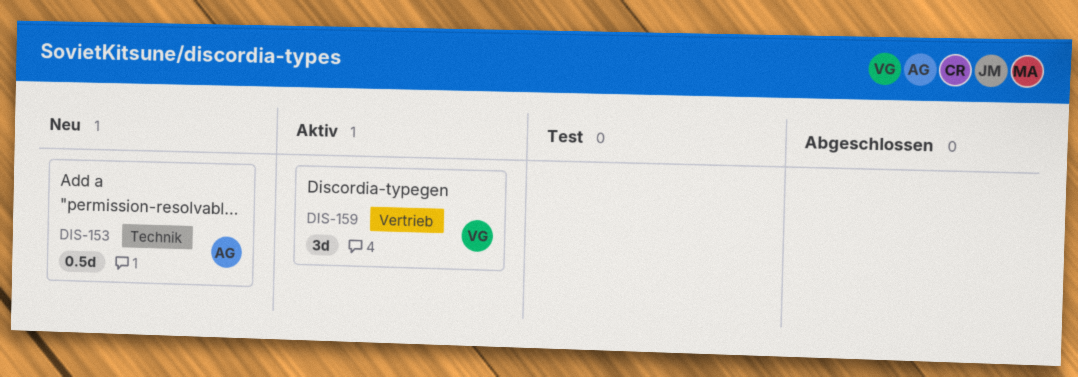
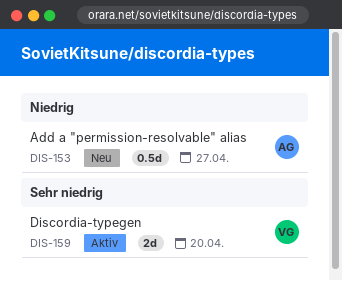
DIS-159, estimate: 3d -> 2d

